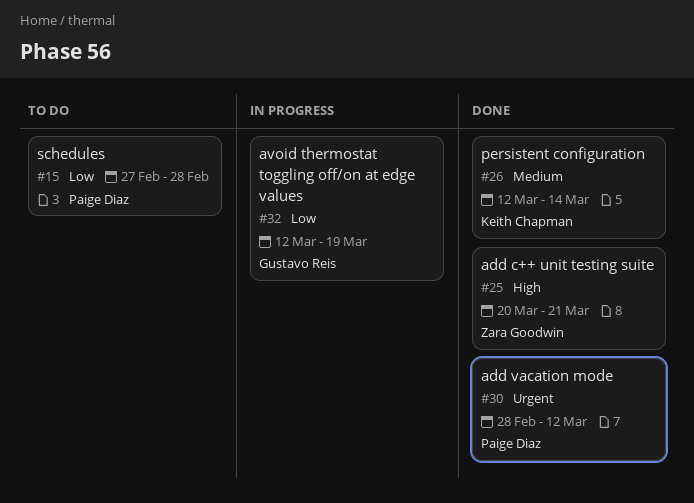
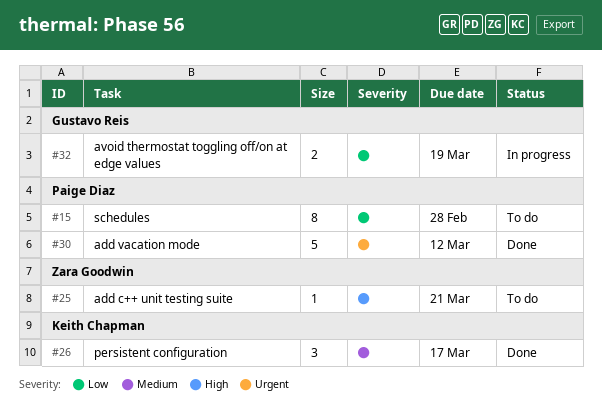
#25, status: Done -> To do
#26, due: Mar 14 -> Mar 17

